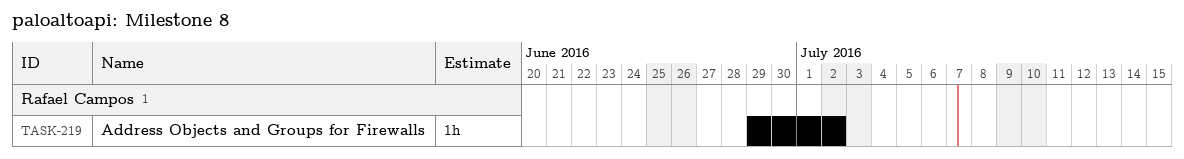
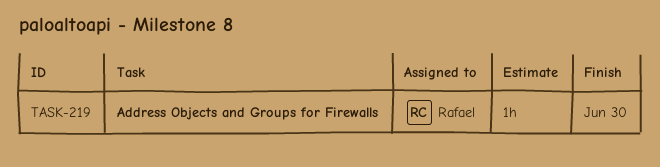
TASK-219, due: Jul 2 -> Jun 30

